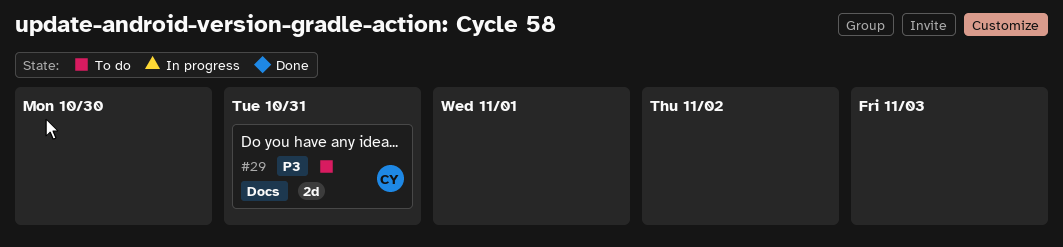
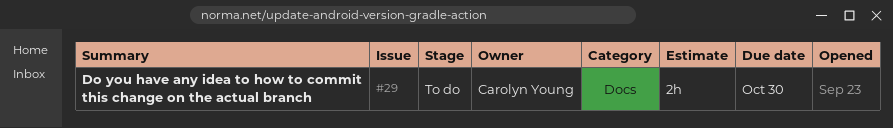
#29, estimate: 2d -> 2h
#29, due: Oct 31 -> Oct 30

